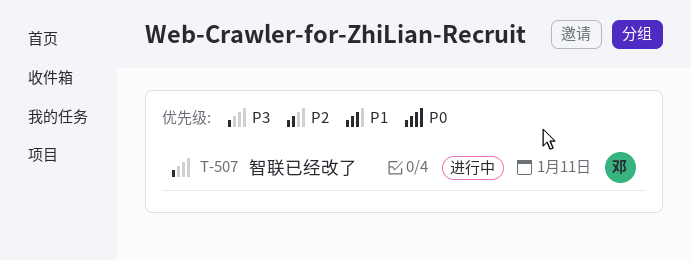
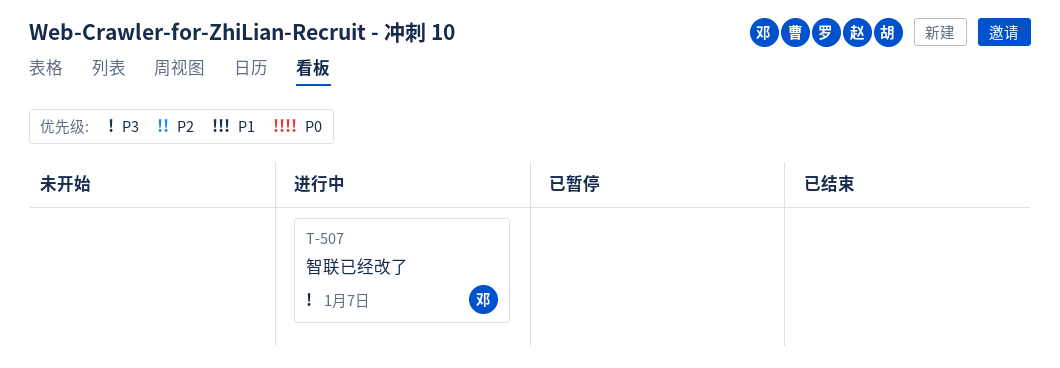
T-507, due: Jan 11 -> Jan 7

